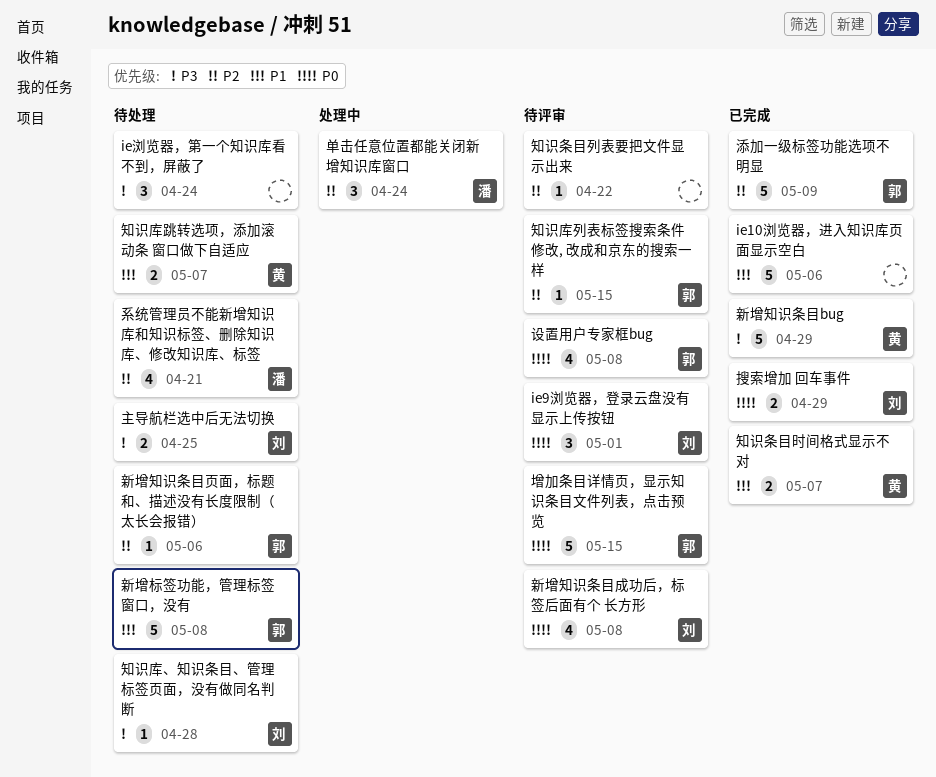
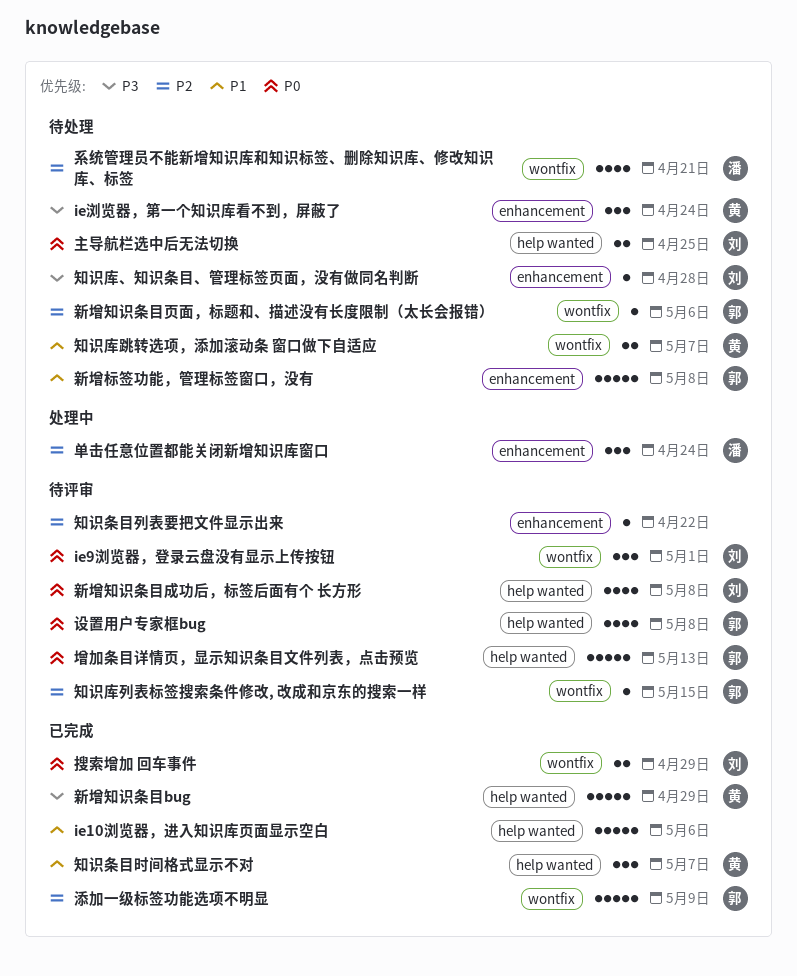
ie浏览器，第一个知识库看不到，屏蔽了, owner: none -> 黄
主导航栏选中后无法切换, priority: P3 -> P0
增加条目详情页，显示知识条目文件列表，点击预览, due: May 15 -> May 13
知识条目时间格式显示不对, estimate: 2 -> 3

